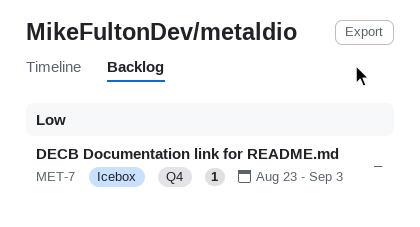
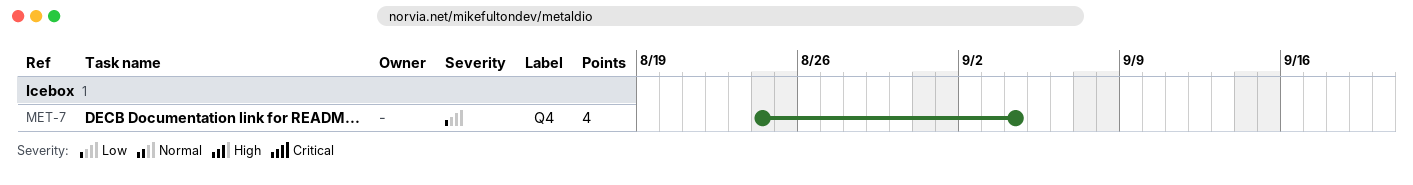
MET-7, estimate: 1 -> 4
MET-7, start: Aug 23 -> Aug 24
MET-7, due: Sep 3 -> Sep 4

